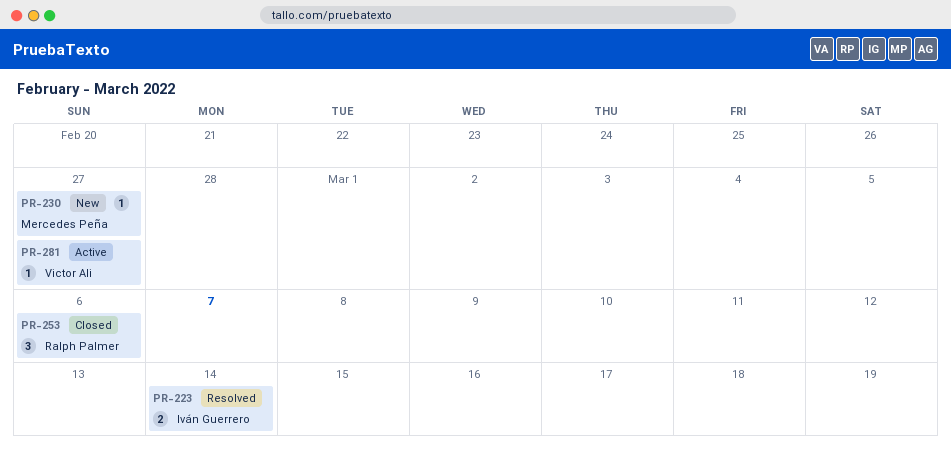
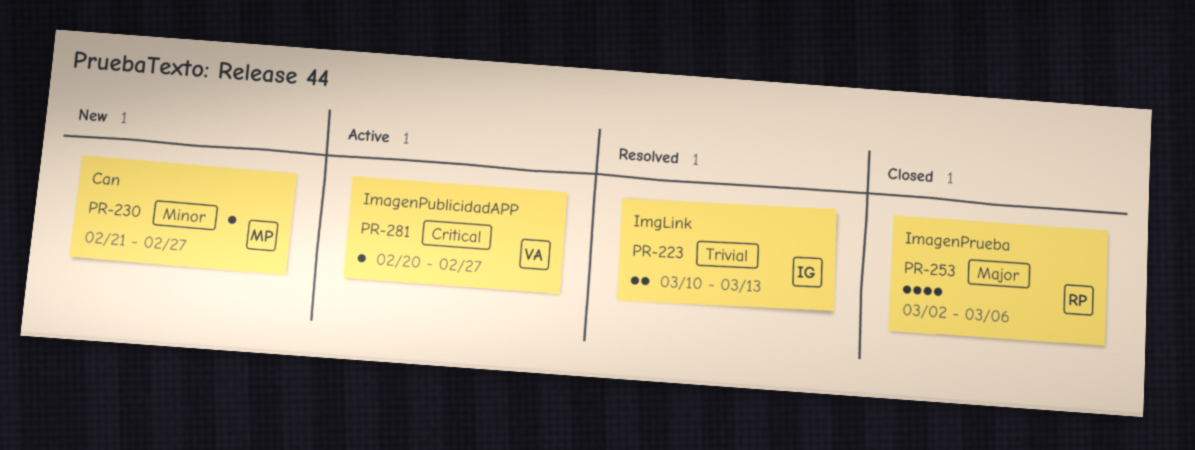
PR-223, due: Mar 14 -> Mar 13
PR-253, estimate: 3 -> 4

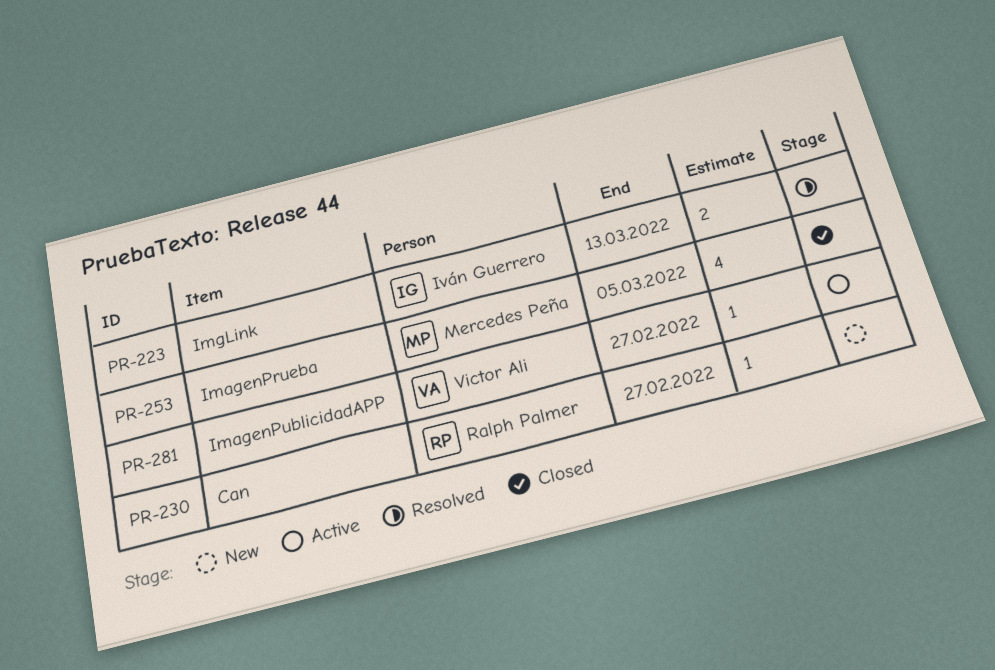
PR-230, owner: Mercedes Peña -> Ralph Palmer
PR-253, owner: Ralph Palmer -> Mercedes Peña
PR-253, due: Mar 6 -> Mar 5

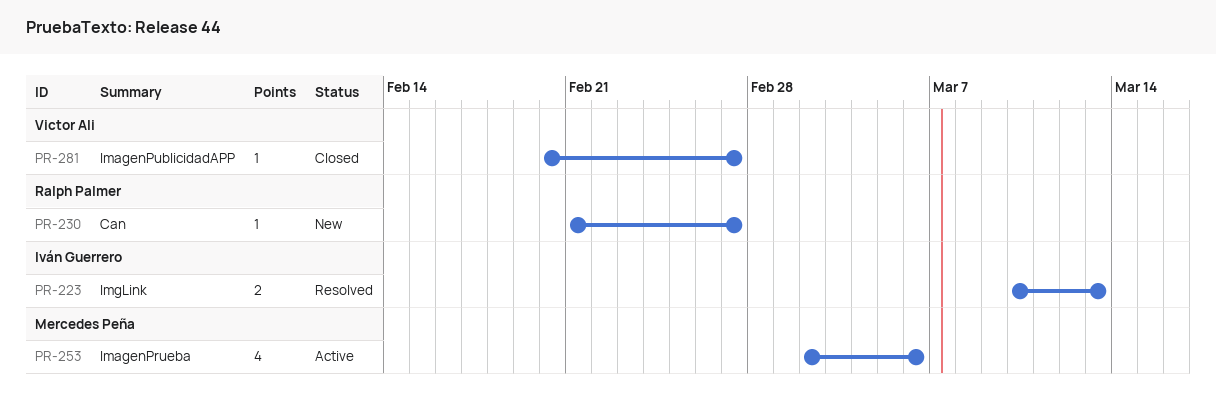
PR-253, status: Closed -> Active
PR-253, due: Mar 5 -> Mar 6
PR-281, status: Active -> Closed

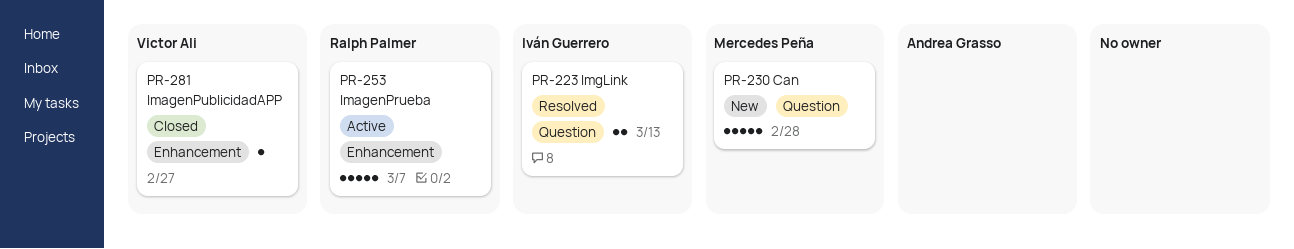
PR-230, owner: Ralph Palmer -> Mercedes Peña
PR-230, estimate: 1 -> 5
PR-230, due: Feb 27 -> Feb 28
PR-253, owner: Mercedes Peña -> Ralph Palmer
PR-253, estimate: 4 -> 5
PR-253, due: Mar 6 -> Mar 7

